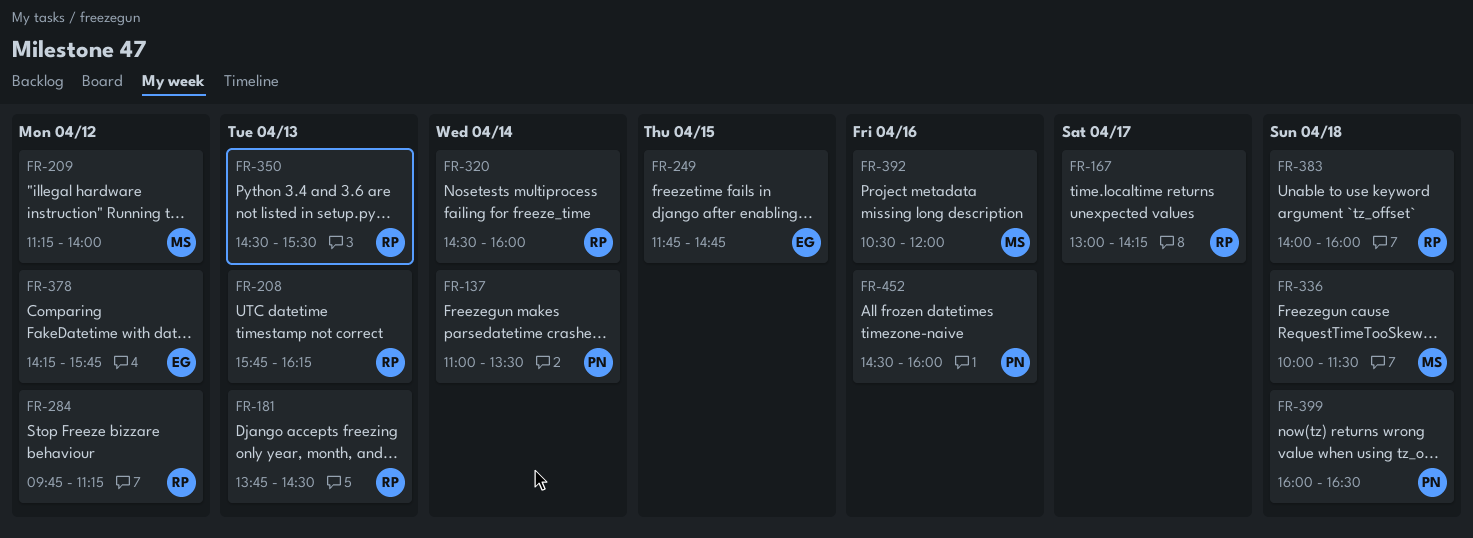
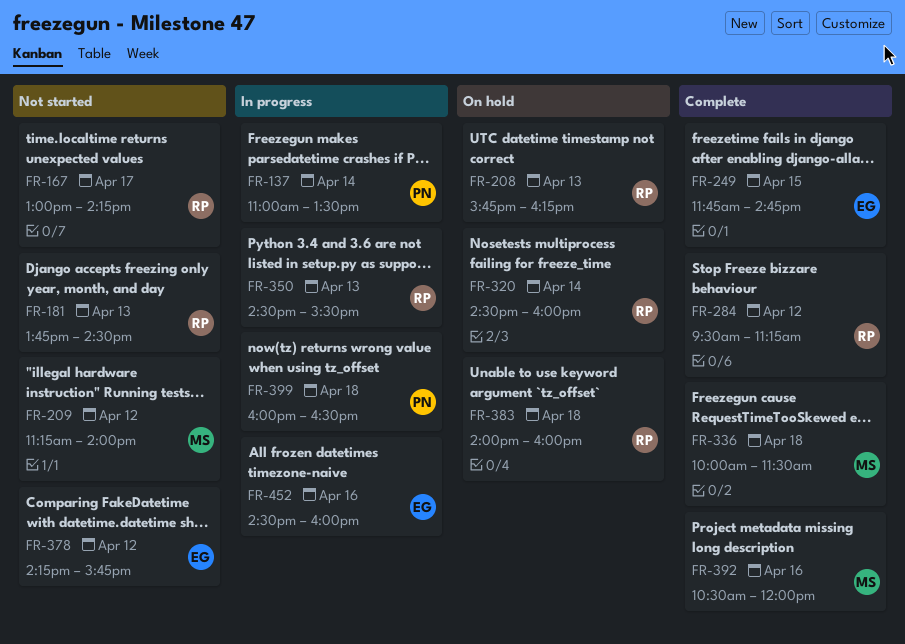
FR-284, begins: 09:45 -> 09:30
FR-452, owner: PN -> EG

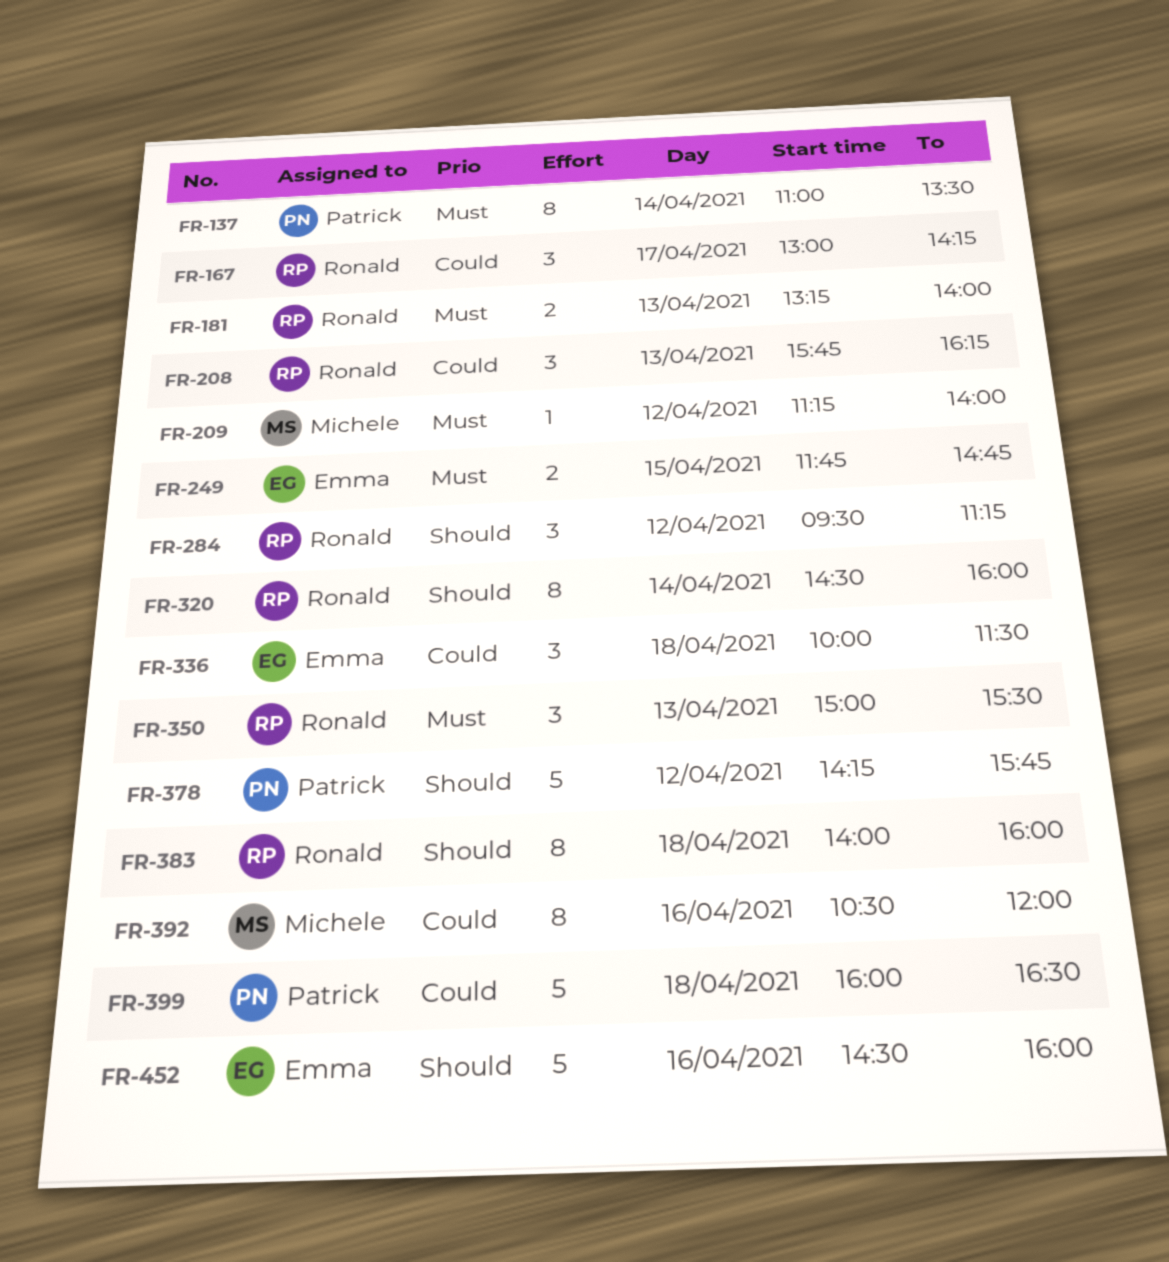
FR-181, begins: 13:45 -> 13:15
FR-181, ends: 14:30 -> 14:00
FR-336, owner: Michele -> Emma
FR-350, begins: 14:30 -> 15:00
FR-378, owner: Emma -> Patrick

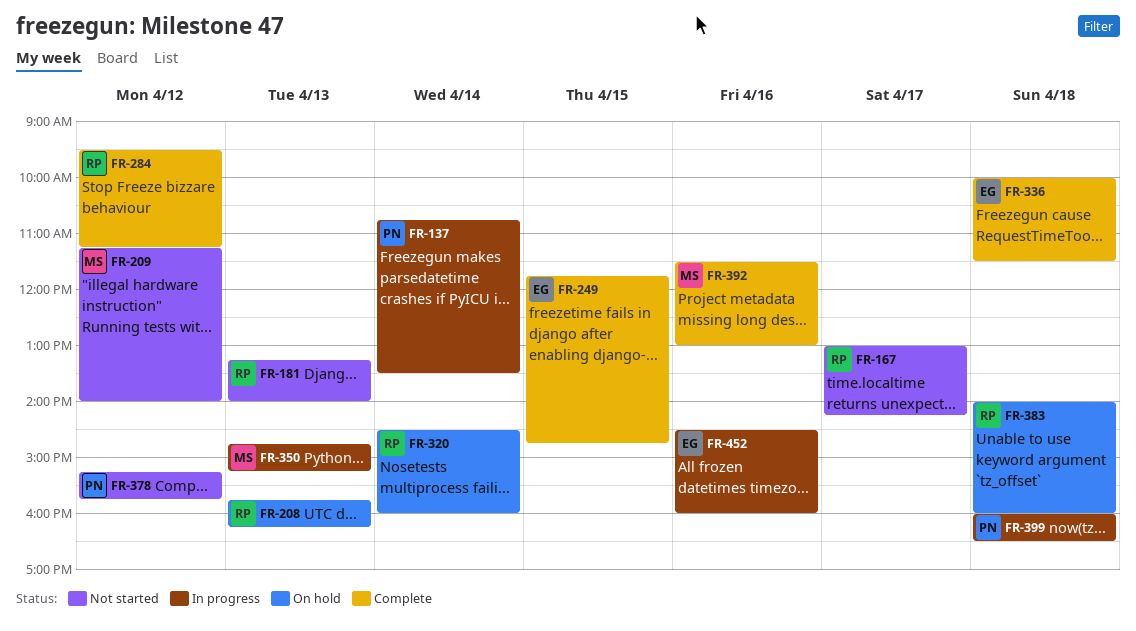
FR-137, begins: 11:00 -> 10:45
FR-350, owner: Ronald -> Michele
FR-350, begins: 15:00 -> 14:45
FR-350, ends: 15:30 -> 15:15
FR-378, begins: 14:15 -> 15:15
FR-392, begins: 10:30 -> 11:30
FR-392, ends: 12:00 -> 13:00

